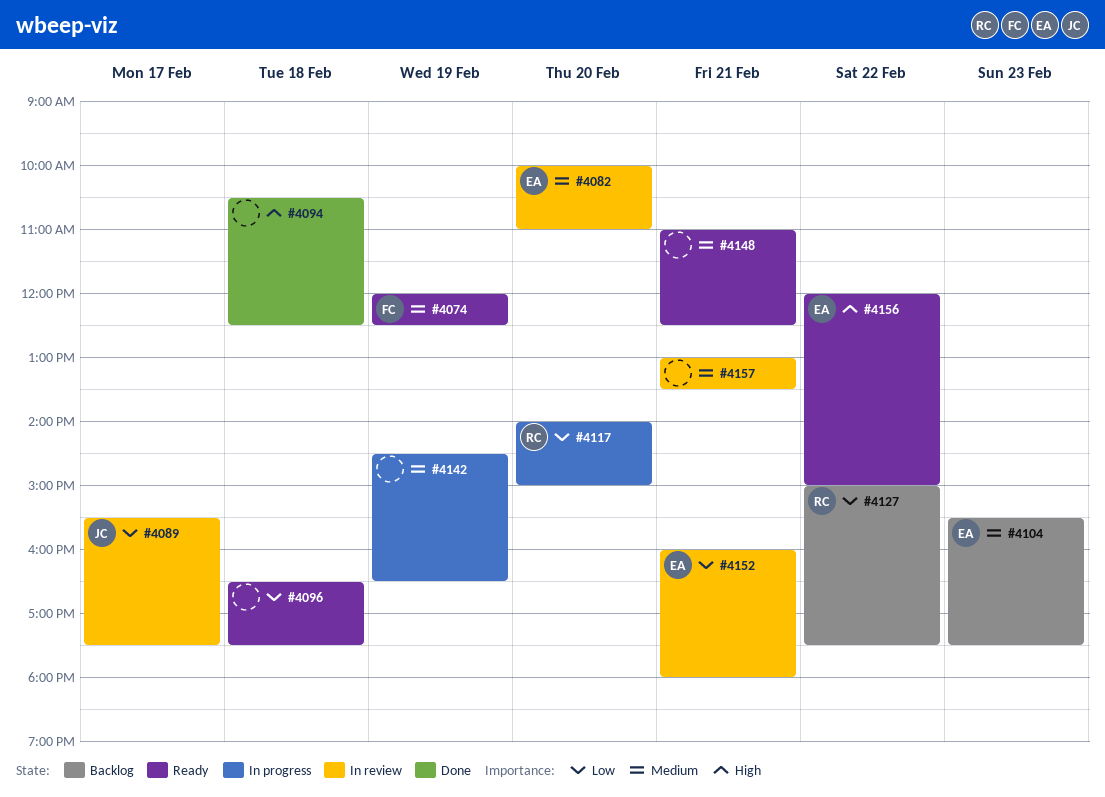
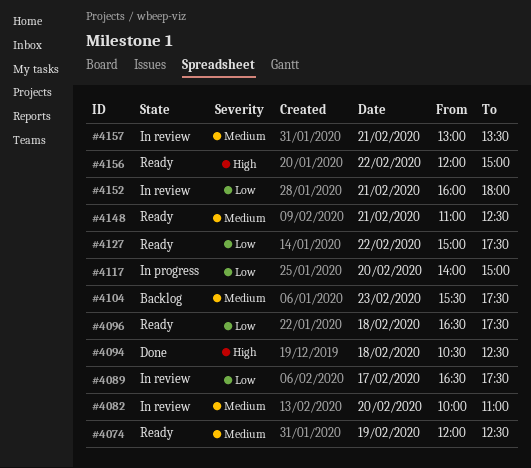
#4089, begins: 15:30 -> 16:30
#4127, status: Backlog -> Ready
#4142: present -> none

